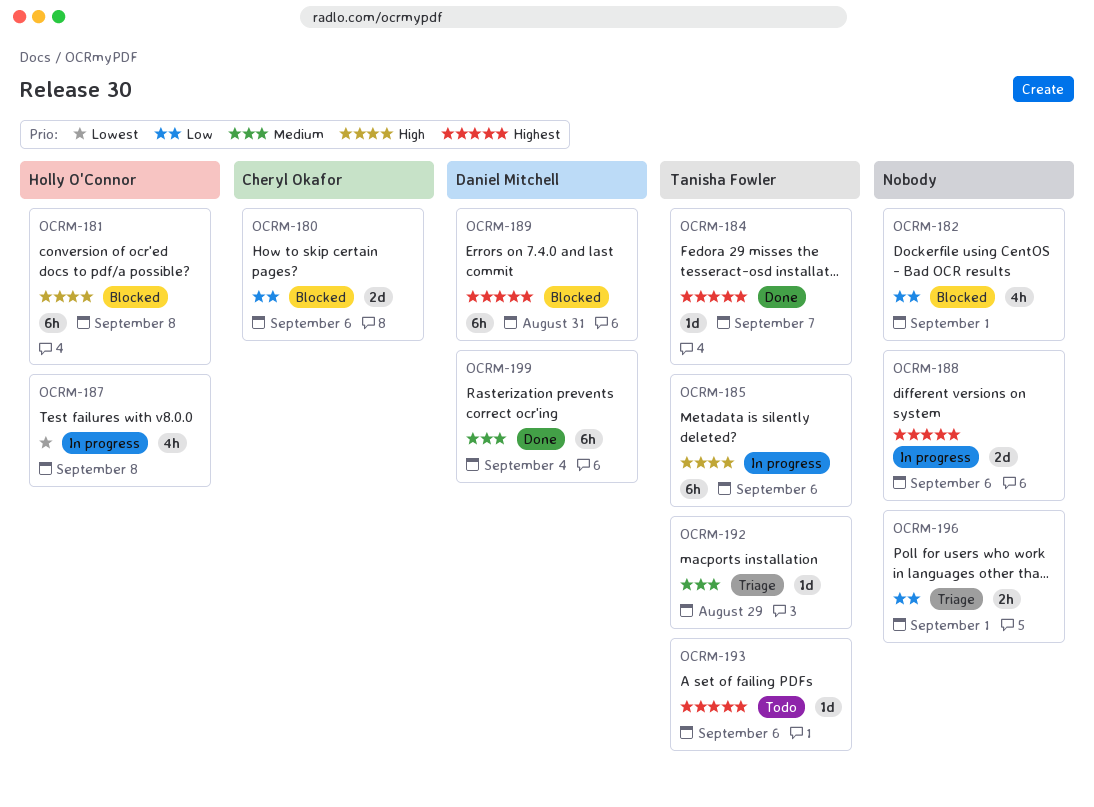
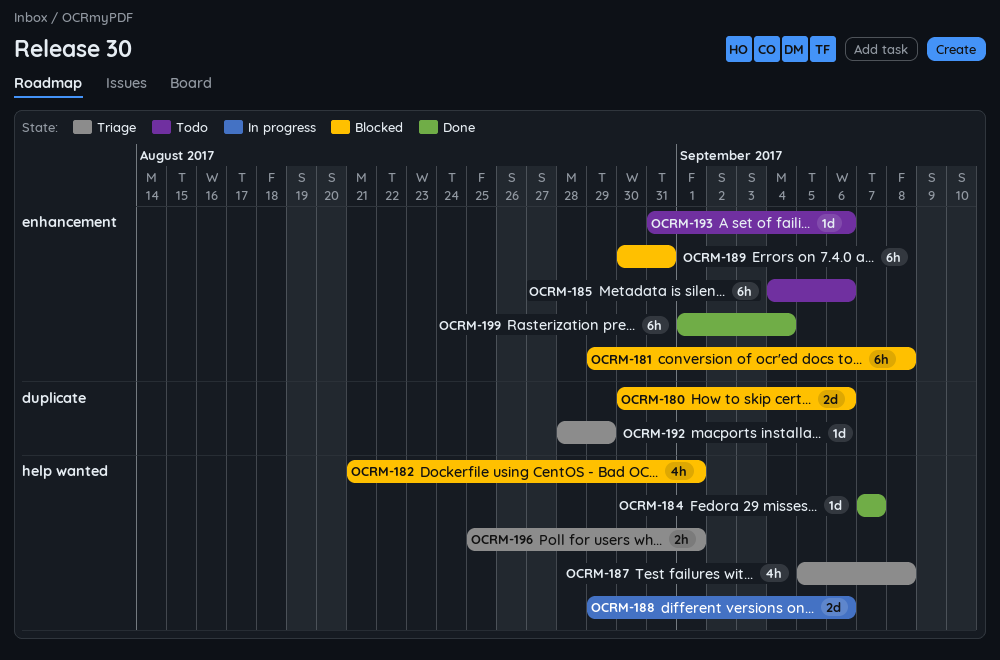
OCRM-185, status: In progress -> Todo
OCRM-187, status: In progress -> Triage

